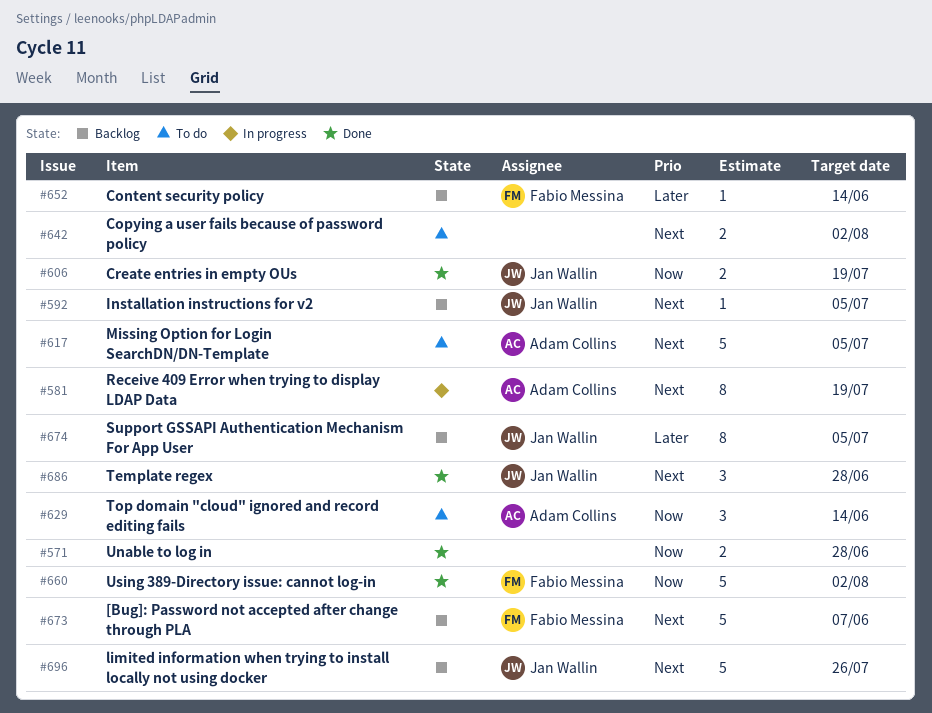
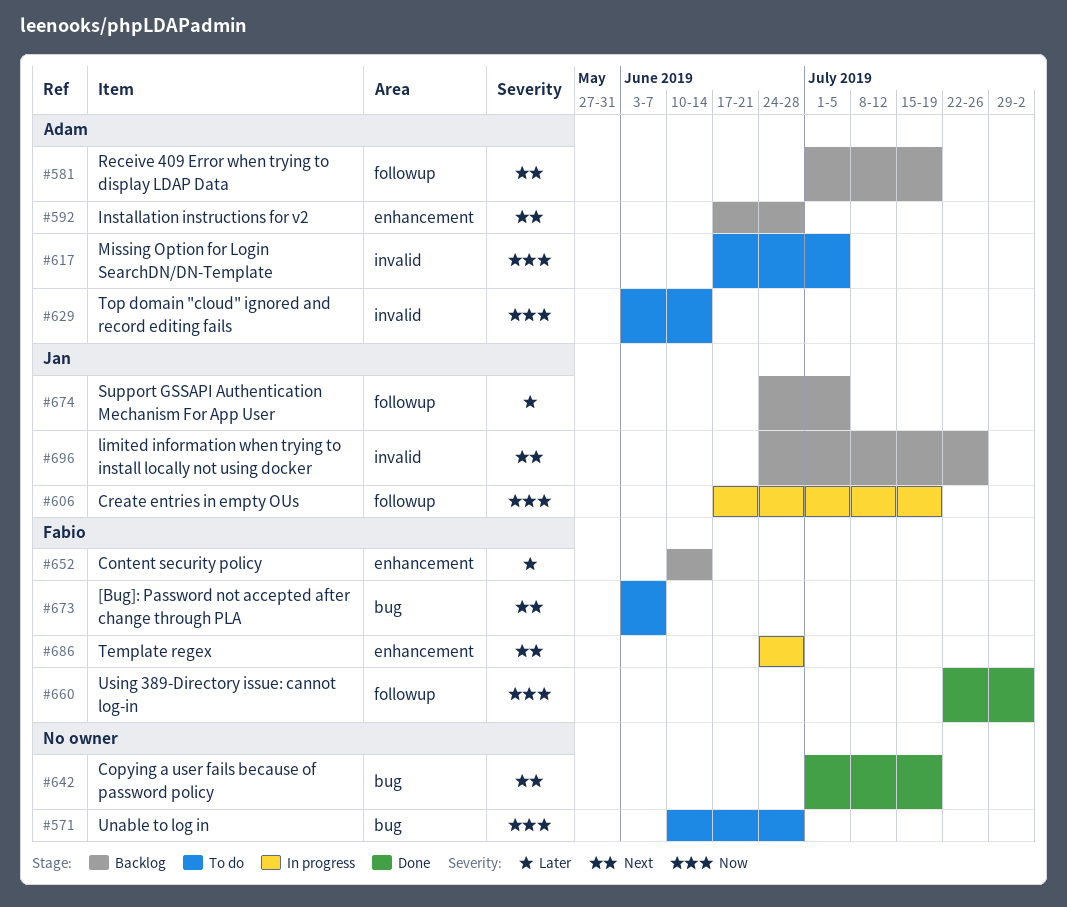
#571, status: Done -> To do
#581, status: In progress -> Backlog
#592, owner: Jan Wallin -> Adam Collins
#592, due: Jul 5 -> Jun 28
#606, status: Done -> In progress
#617, priority: Next -> Now
#642, status: To do -> Done
#642, due: Aug 2 -> Jul 19
#673, status: Backlog -> To do
#686, status: Done -> In progress
#686, owner: Jan Wallin -> Fabio Messina

